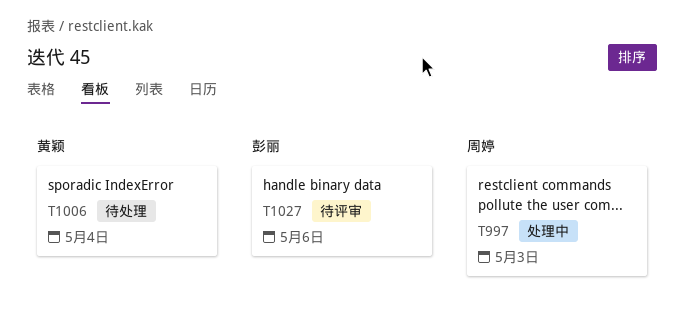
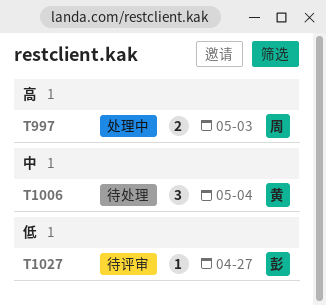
T1027, due: May 6 -> Apr 27

